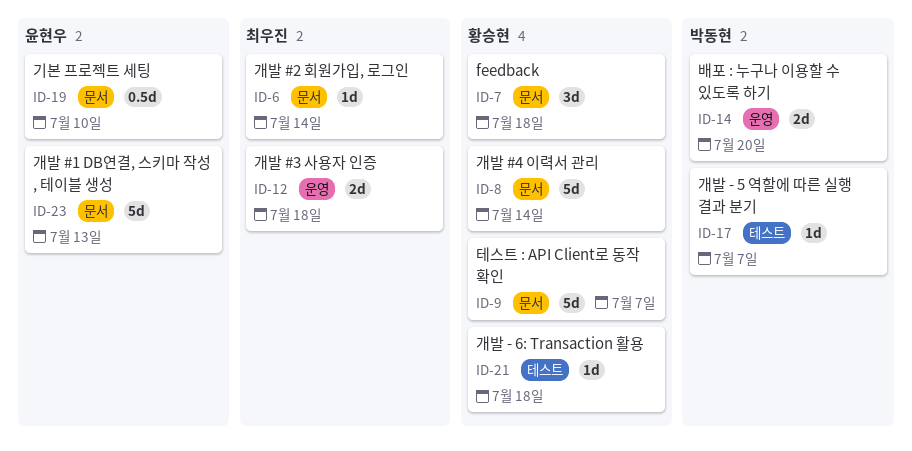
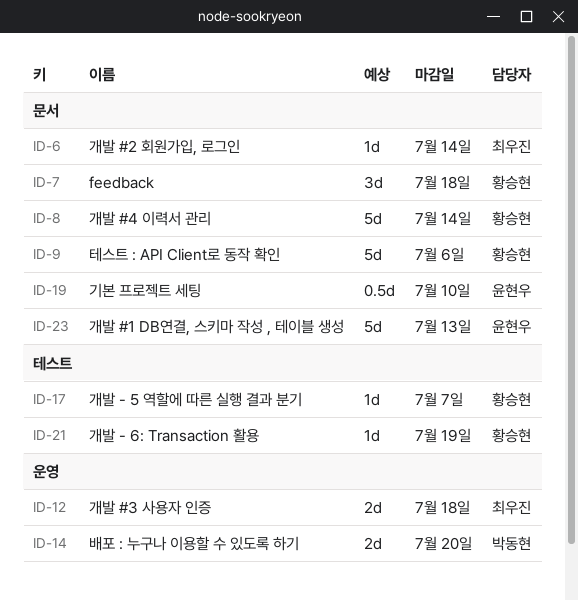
ID-9, due: Jul 7 -> Jul 6
ID-17, owner: 박동현 -> 황승현
ID-21, due: Jul 18 -> Jul 19

